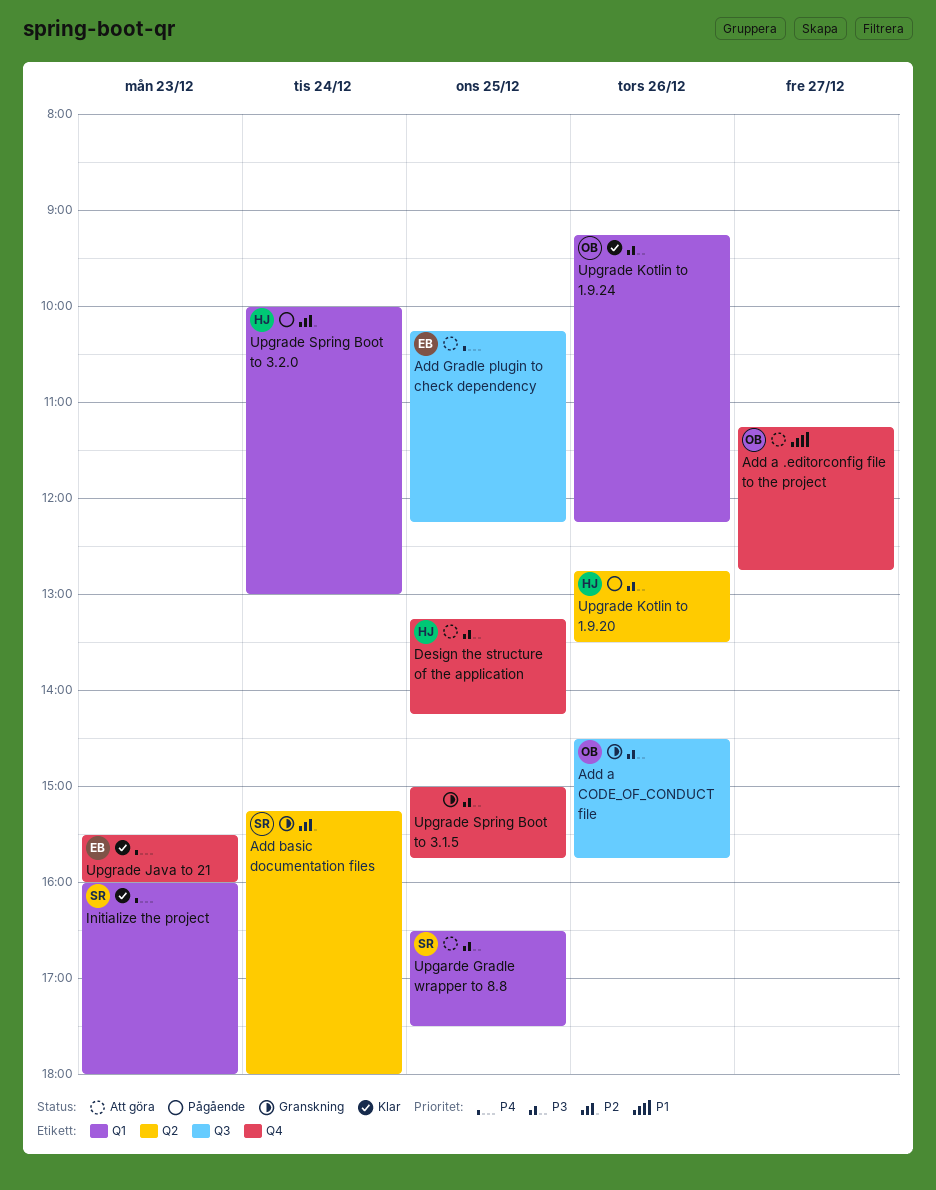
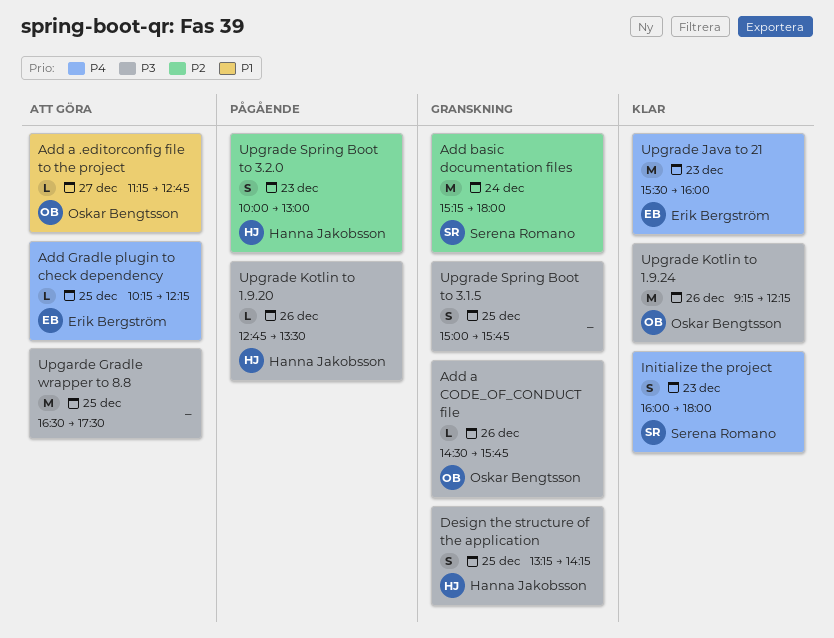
Design the structure of the application, status: Att göra -> Granskning
Upgarde Gradle wrapper to 8.8, owner: Serena Romano -> none
Upgrade Spring Boot to 3.2.0, day: Dec 24 -> Dec 23

